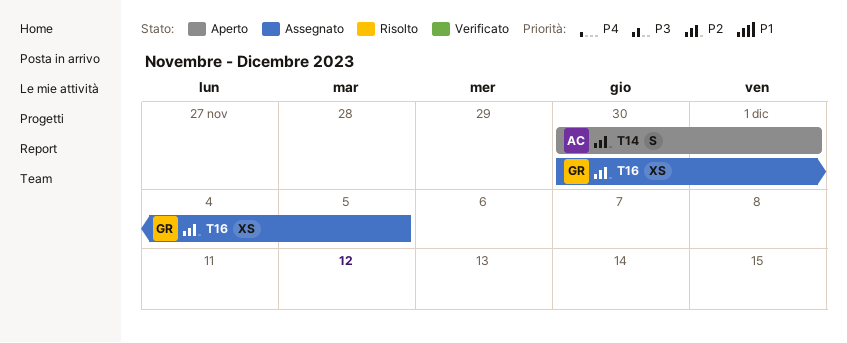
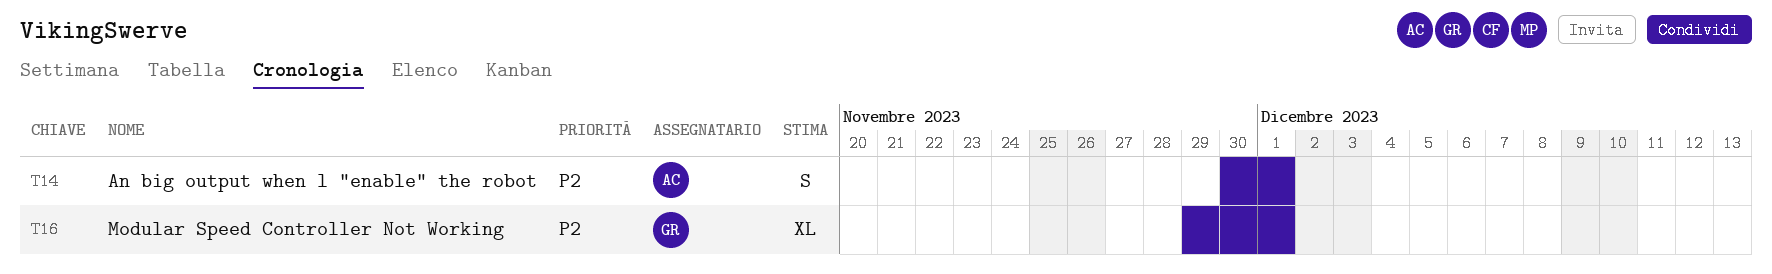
T16, estimate: XS -> XL
T16, start: Nov 30 -> Nov 29
T16, due: Dec 5 -> Dec 1

